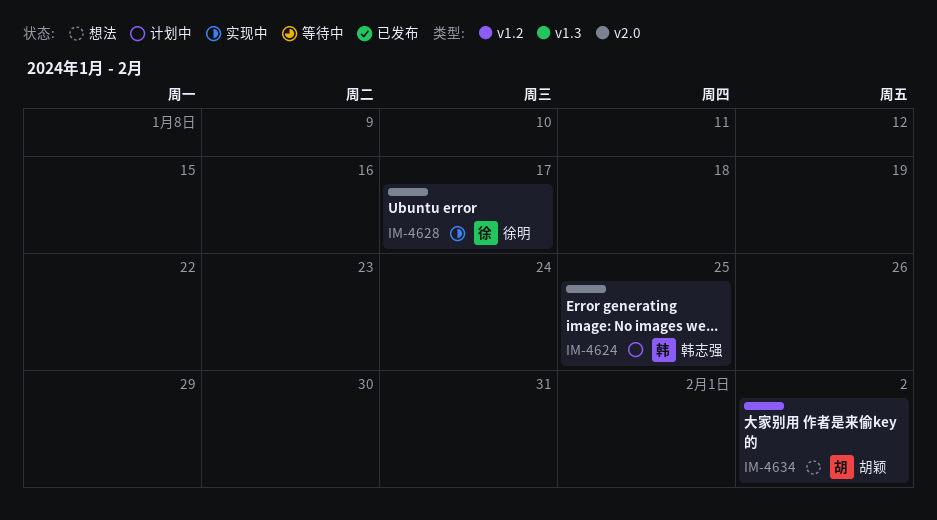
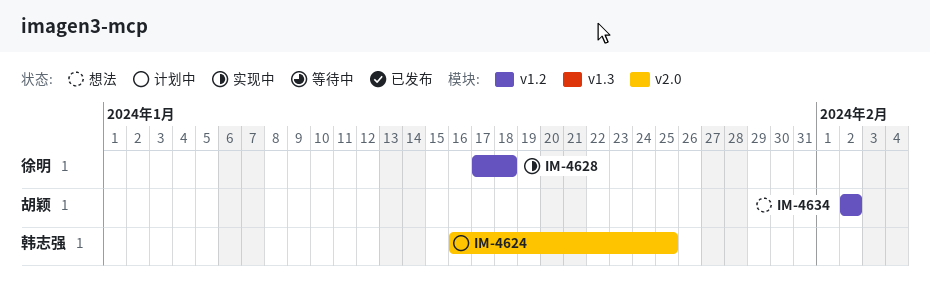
IM-4628, label: v2.0 -> v1.2
IM-4628, due: Jan 17 -> Jan 18

